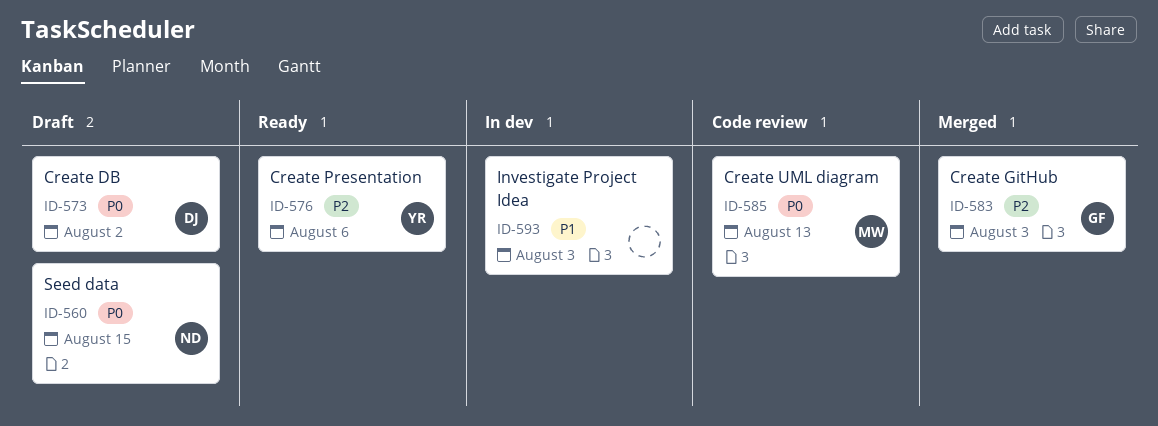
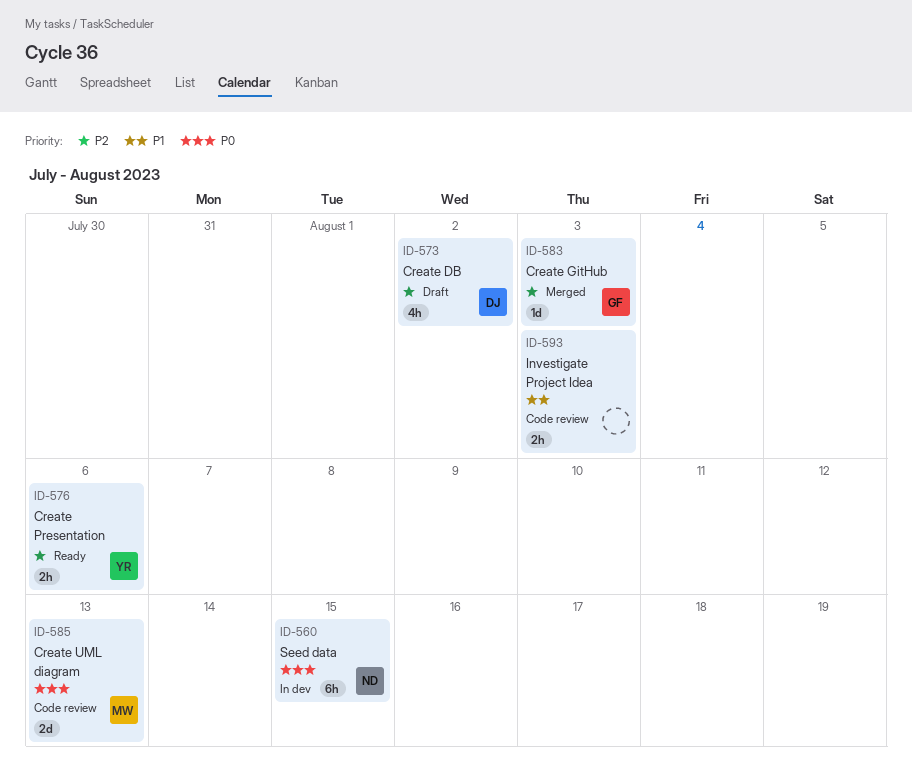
ID-560, status: Draft -> In dev
ID-573, priority: P0 -> P2
ID-593, status: In dev -> Code review

